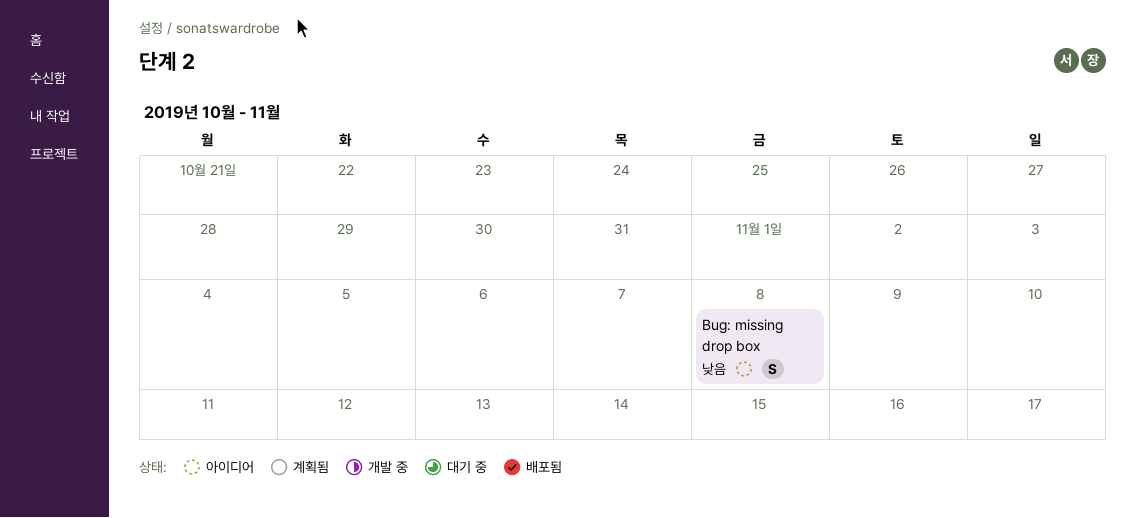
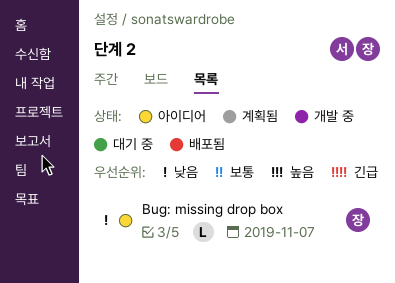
Bug: missing drop box, estimate: S -> L
Bug: missing drop box, due: Nov 8 -> Nov 7

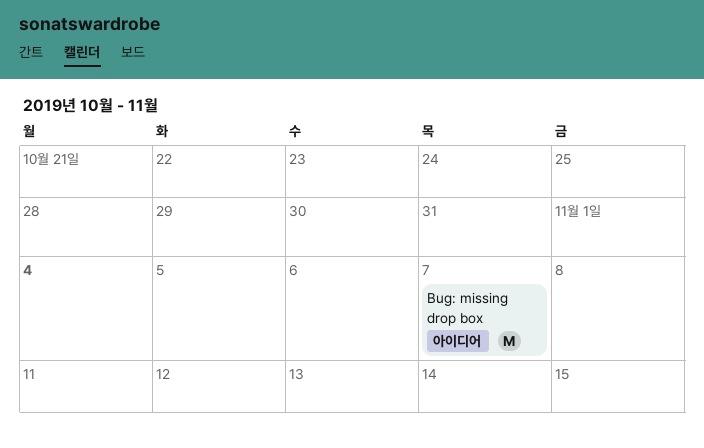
Bug: missing drop box, estimate: L -> M

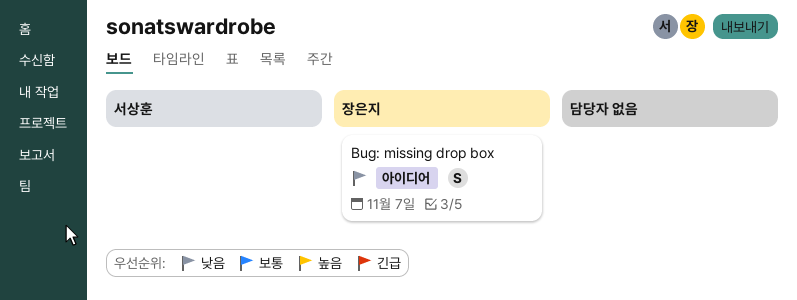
Bug: missing drop box, estimate: M -> S

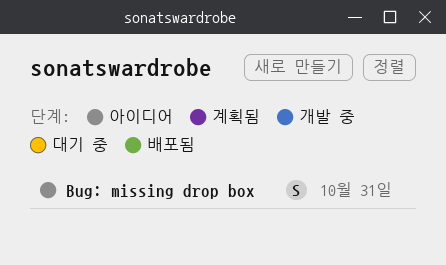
Bug: missing drop box, due: Nov 7 -> Oct 31

